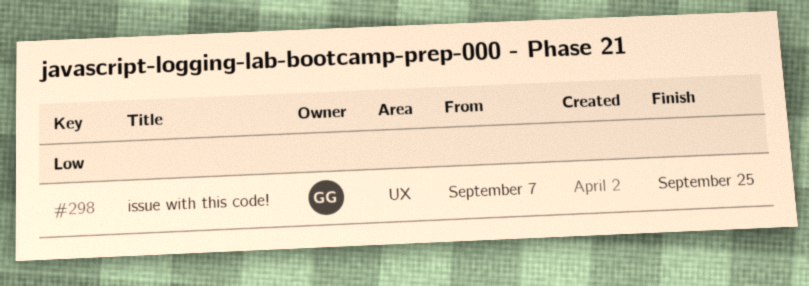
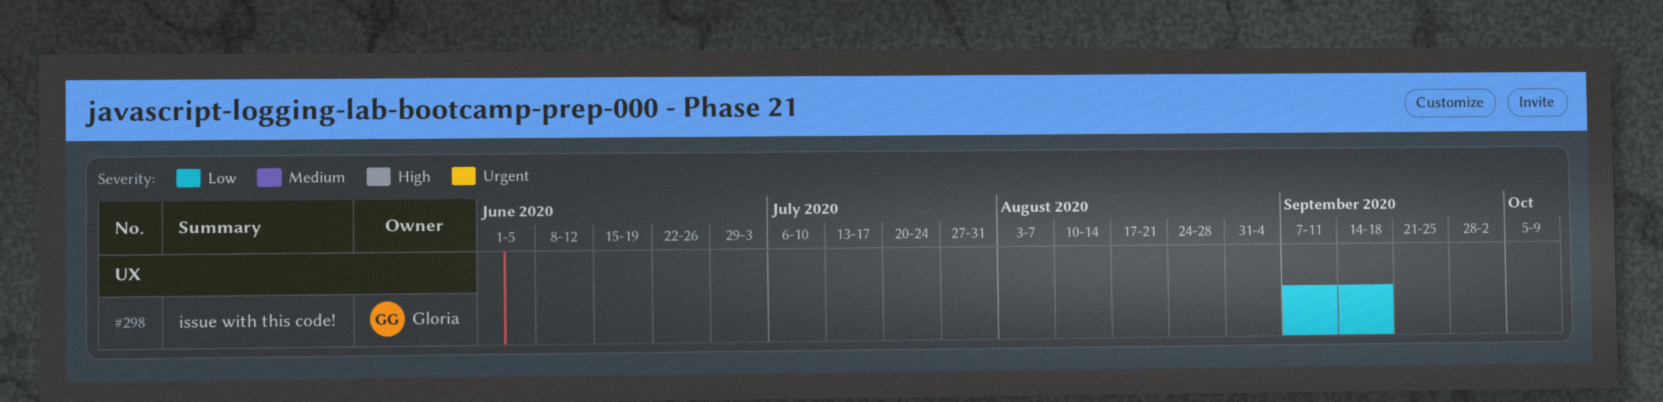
#298, due: Sep 25 -> Sep 18

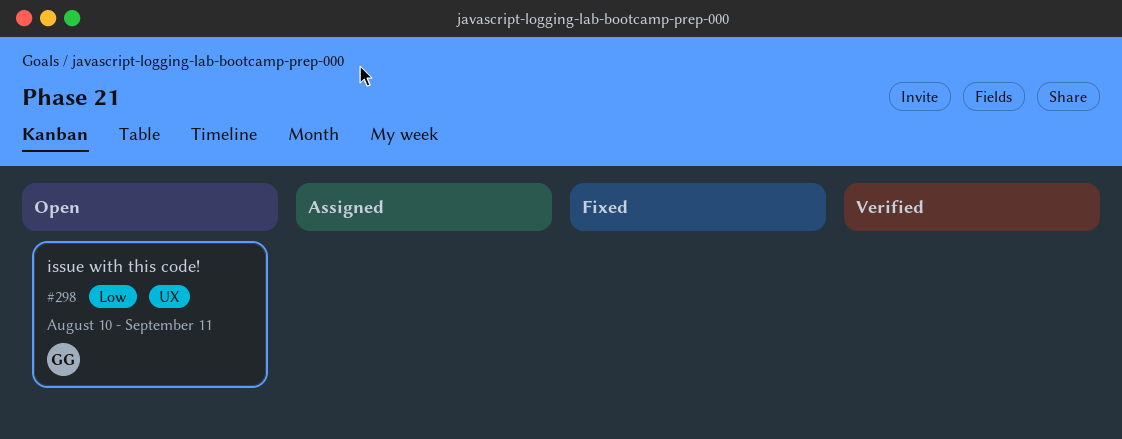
#298, start: Sep 7 -> Aug 10
#298, due: Sep 18 -> Sep 11

